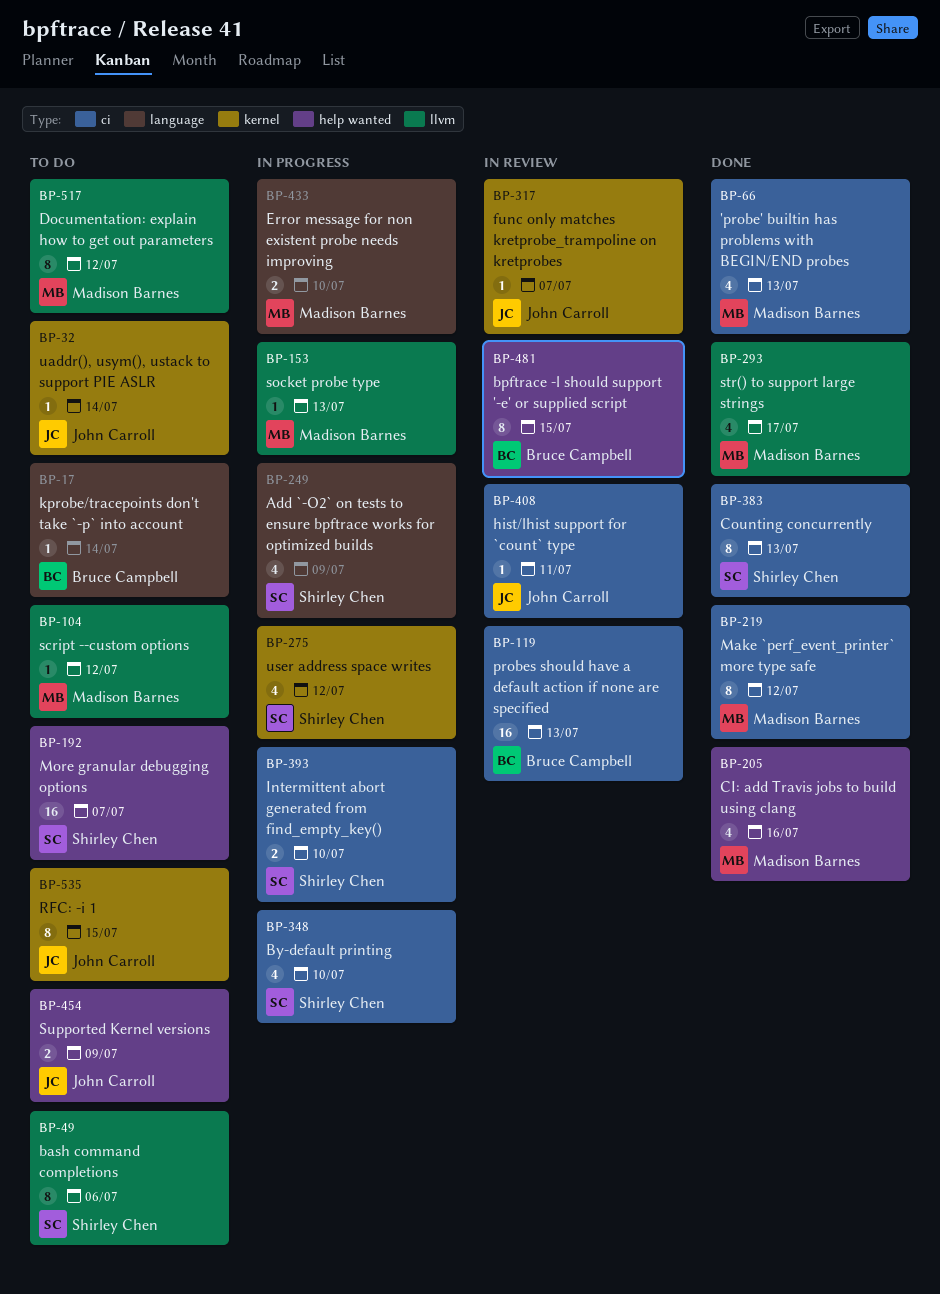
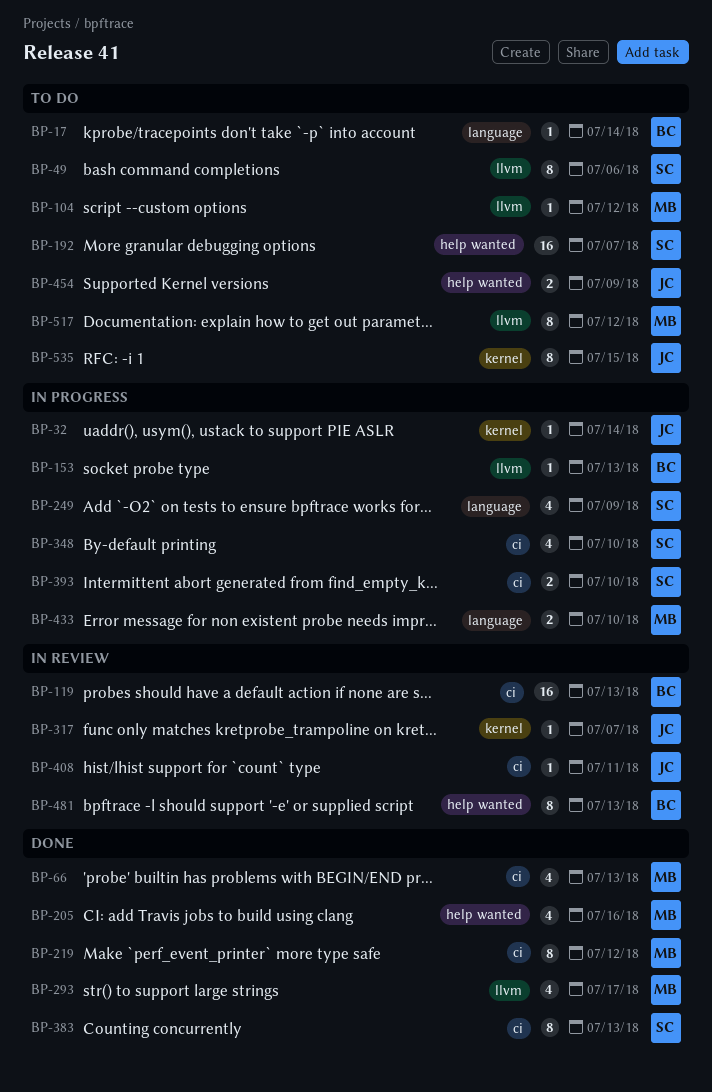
BP-32, status: To do -> In progress
BP-153, owner: Madison Barnes -> Bruce Campbell
BP-275: present -> none
BP-481, due: Jul 15 -> Jul 13

